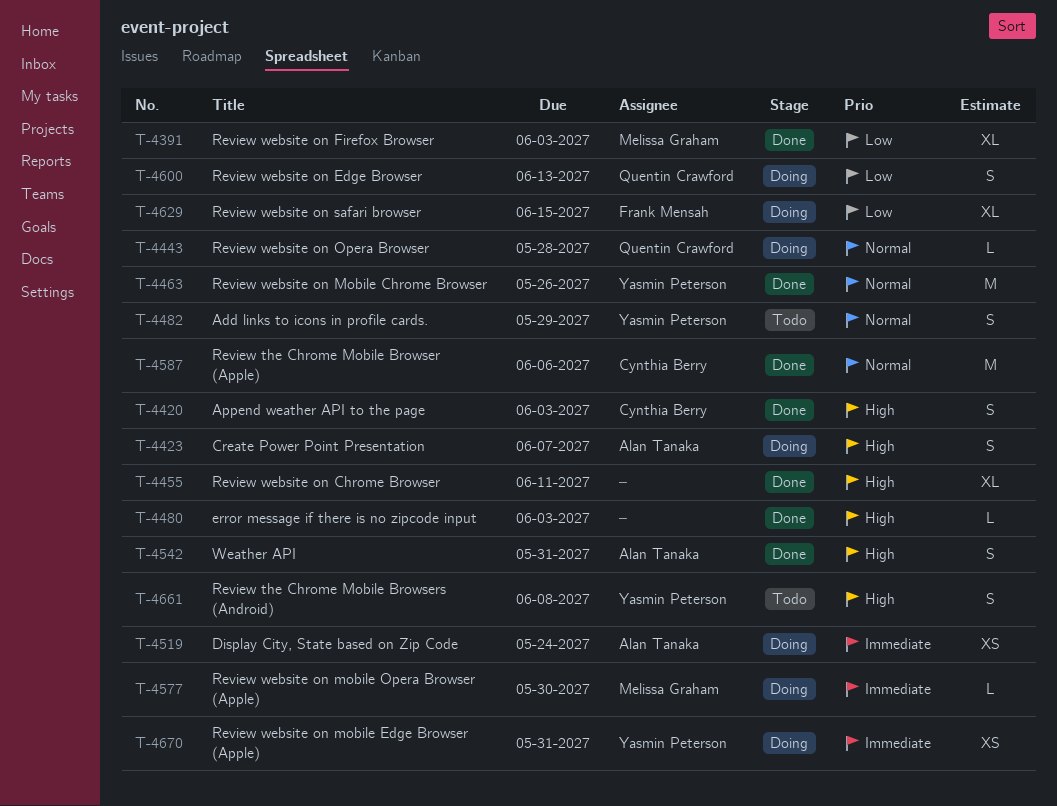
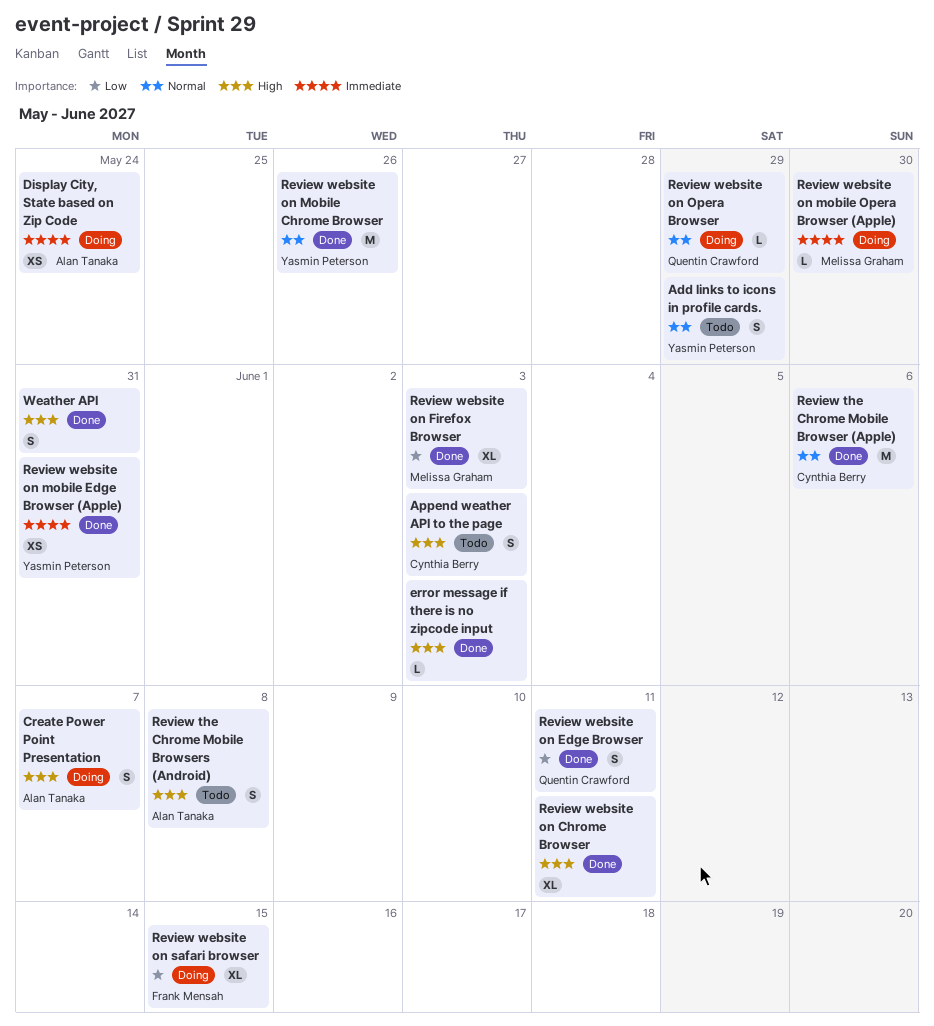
Append weather API to the page, status: Done -> Todo
Review the Chrome Mobile Browsers (Android), owner: Yasmin Peterson -> Alan Tanaka
Review website on Edge Browser, status: Doing -> Done
Review website on Edge Browser, due: Jun 13 -> Jun 11
Review website on mobile Edge Browser (Apple), status: Doing -> Done
Review website on Opera Browser, due: May 28 -> May 29
Weather API, owner: Alan Tanaka -> none

